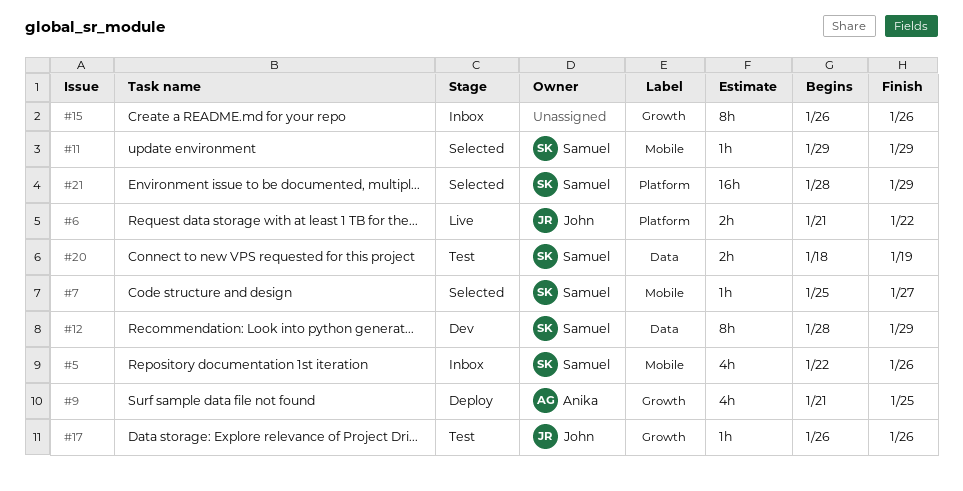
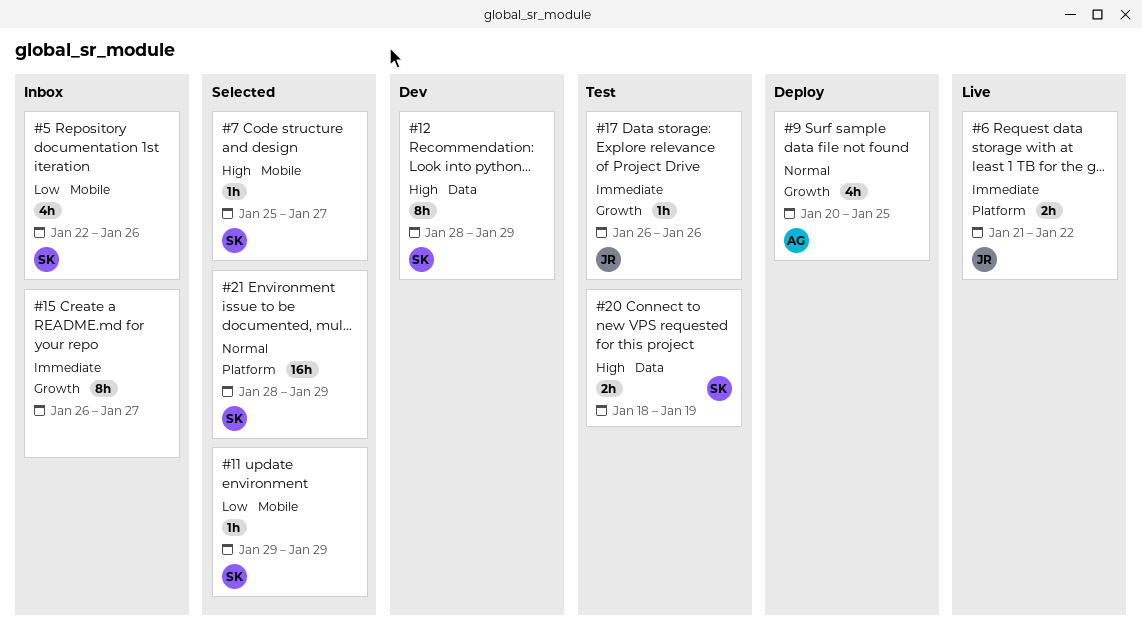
#9, start: Jan 21 -> Jan 20
#15, due: Jan 26 -> Jan 27

